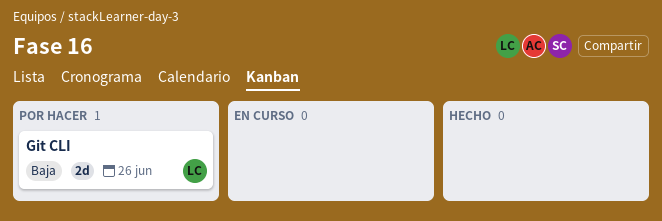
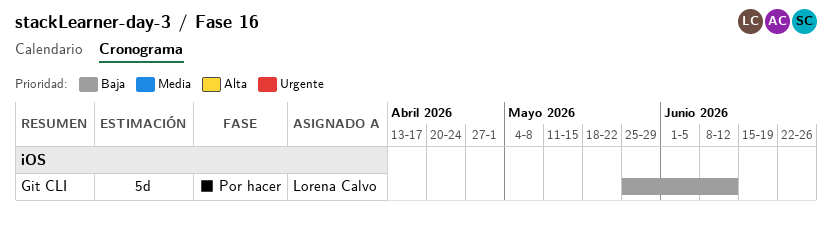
Git CLI, estimate: 2d -> 5d
Git CLI, due: Jun 26 -> Jun 12

